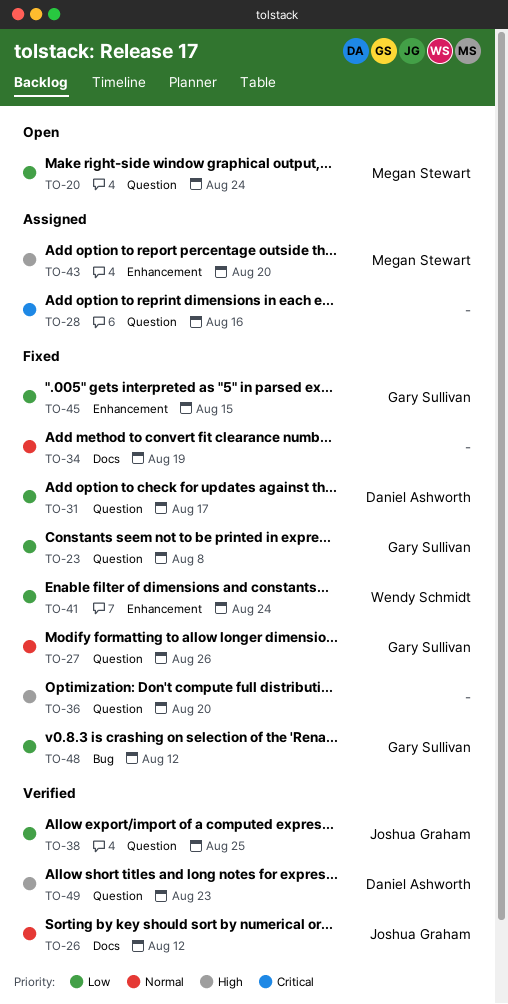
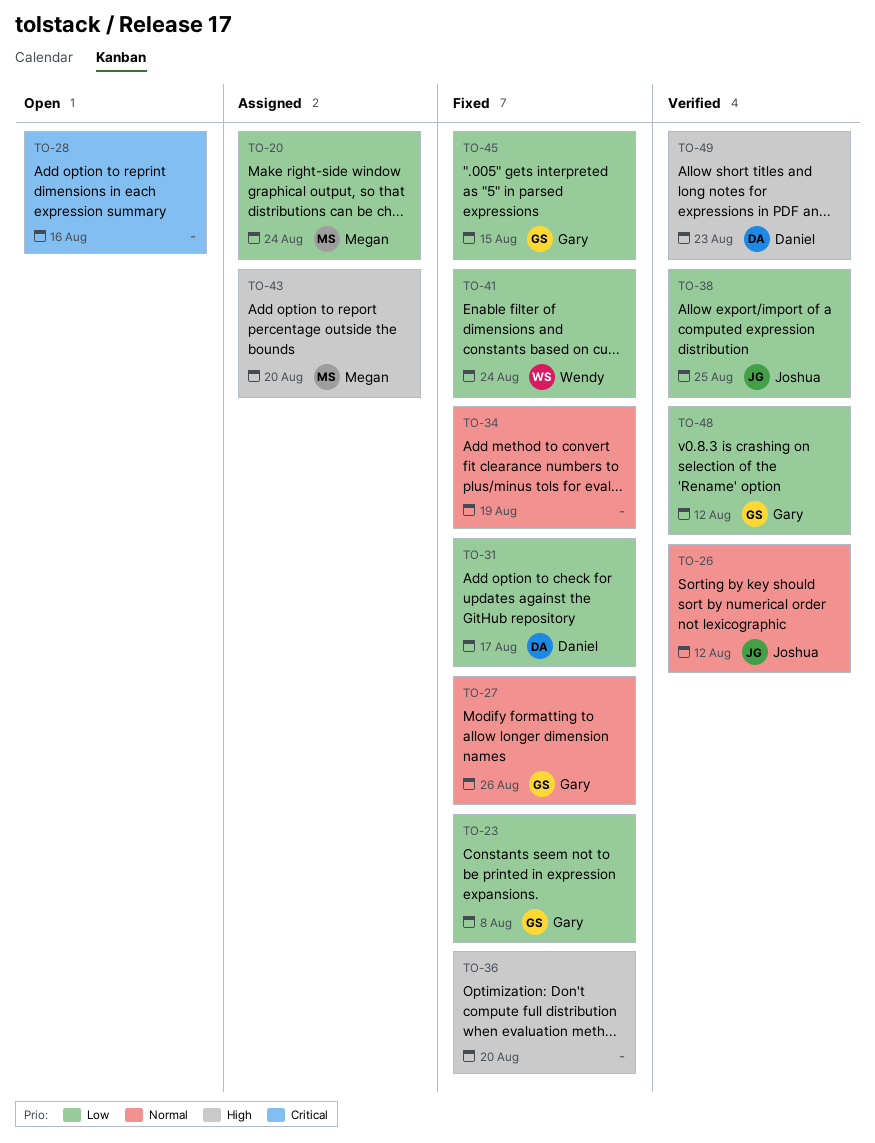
TO-20, status: Open -> Assigned
TO-28, status: Assigned -> Open
TO-48, status: Fixed -> Verified

